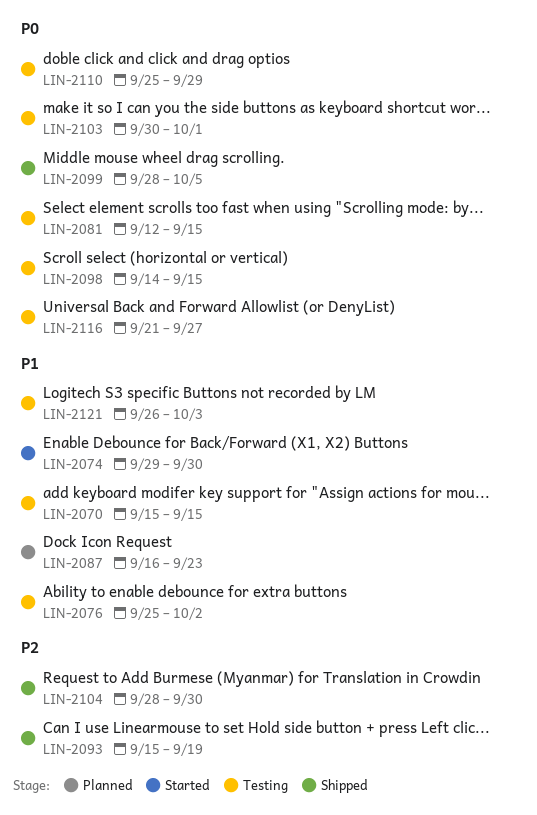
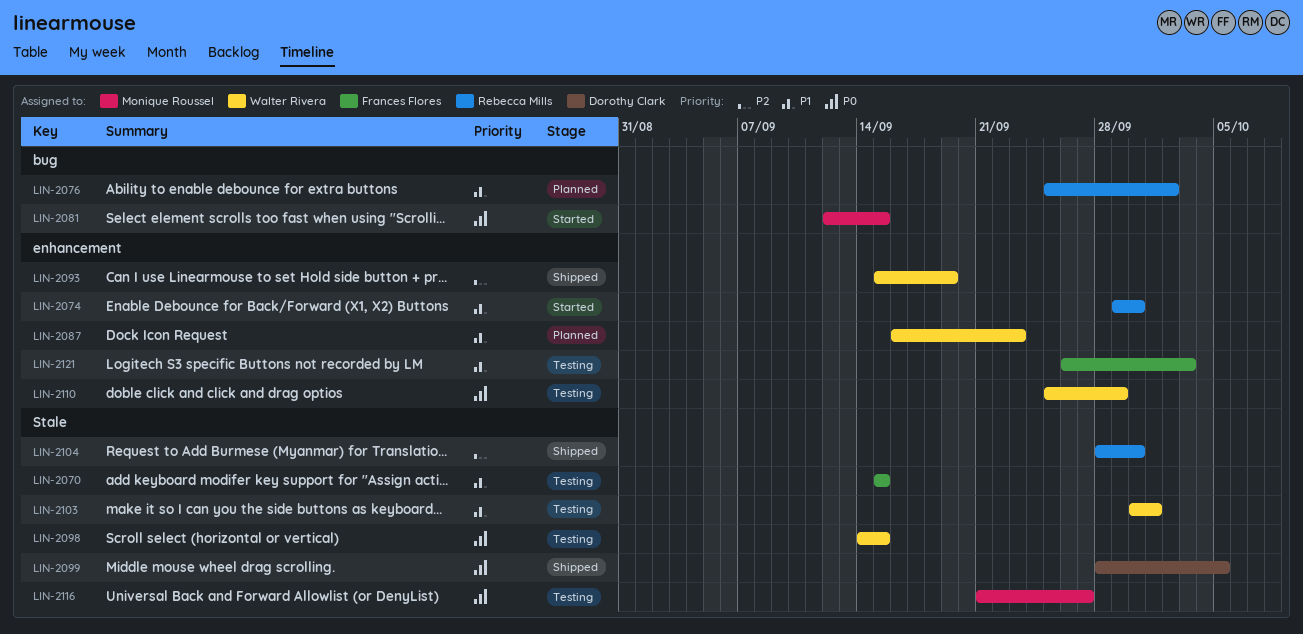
LIN-2076, status: Testing -> Planned
LIN-2081, status: Testing -> Started
LIN-2103, priority: P0 -> P1

